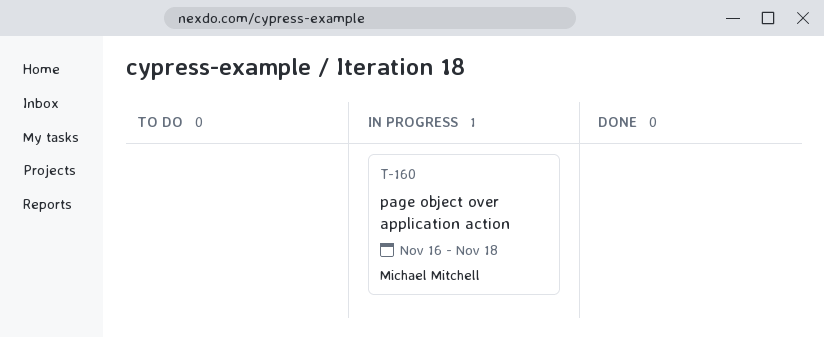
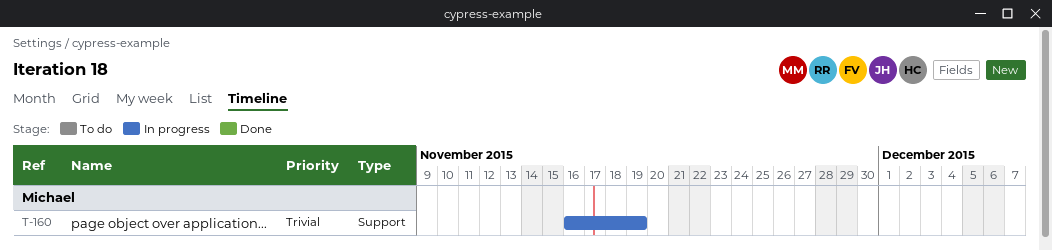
T-160, due: Nov 18 -> Nov 19

